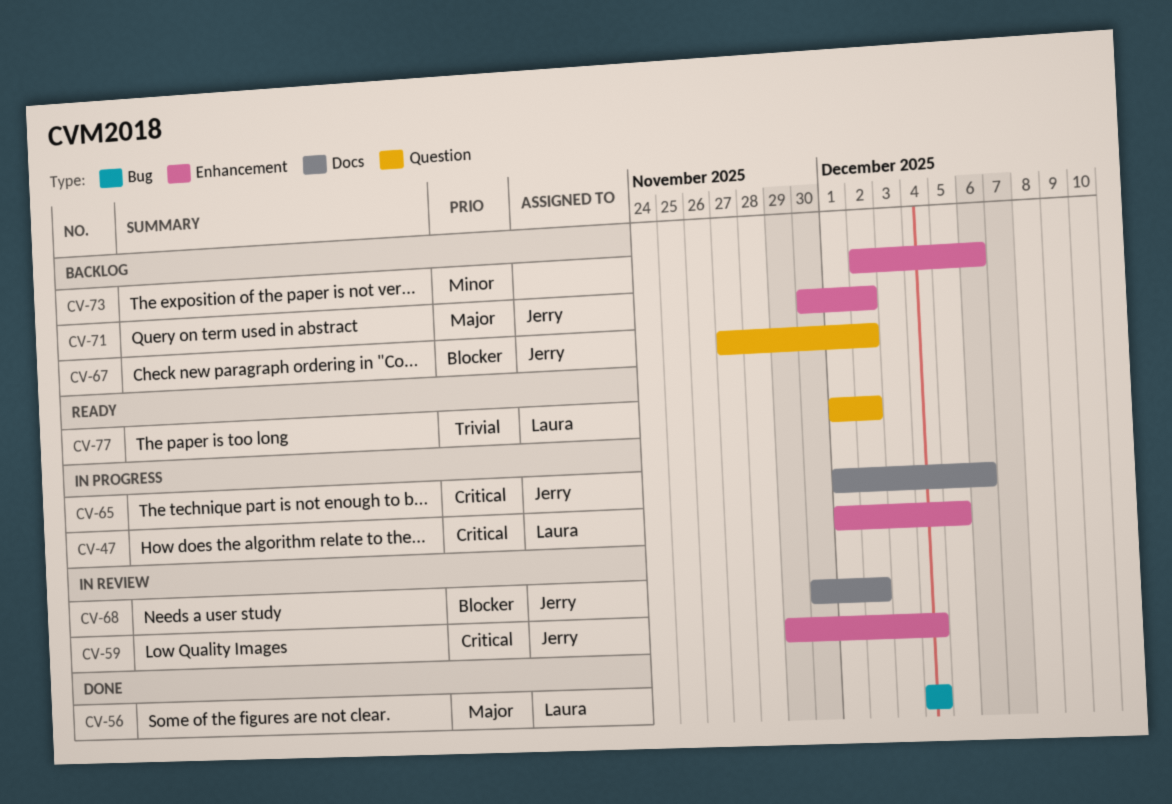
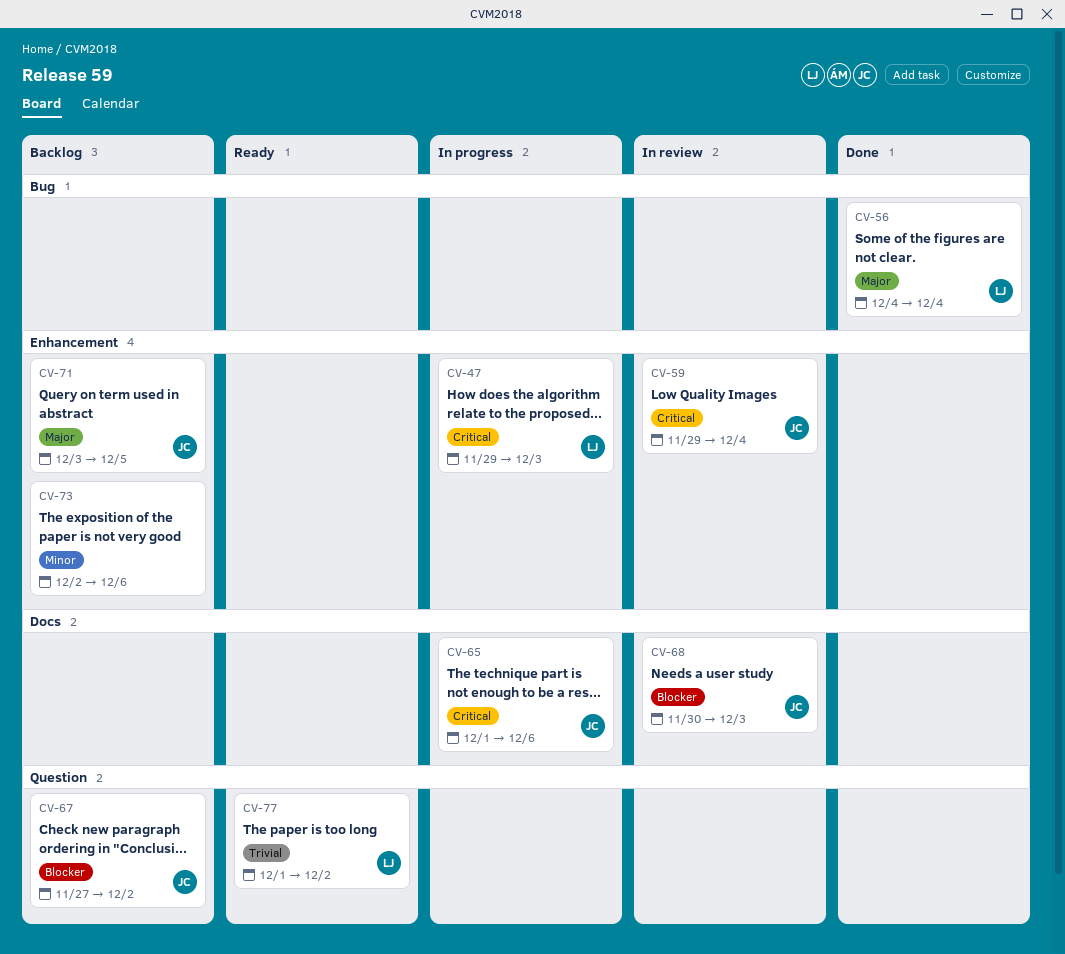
CV-47, start: Dec 1 -> Nov 29
CV-47, due: Dec 5 -> Dec 3
CV-68, due: Dec 2 -> Dec 3
CV-71, start: Nov 30 -> Dec 3
CV-71, due: Dec 2 -> Dec 5

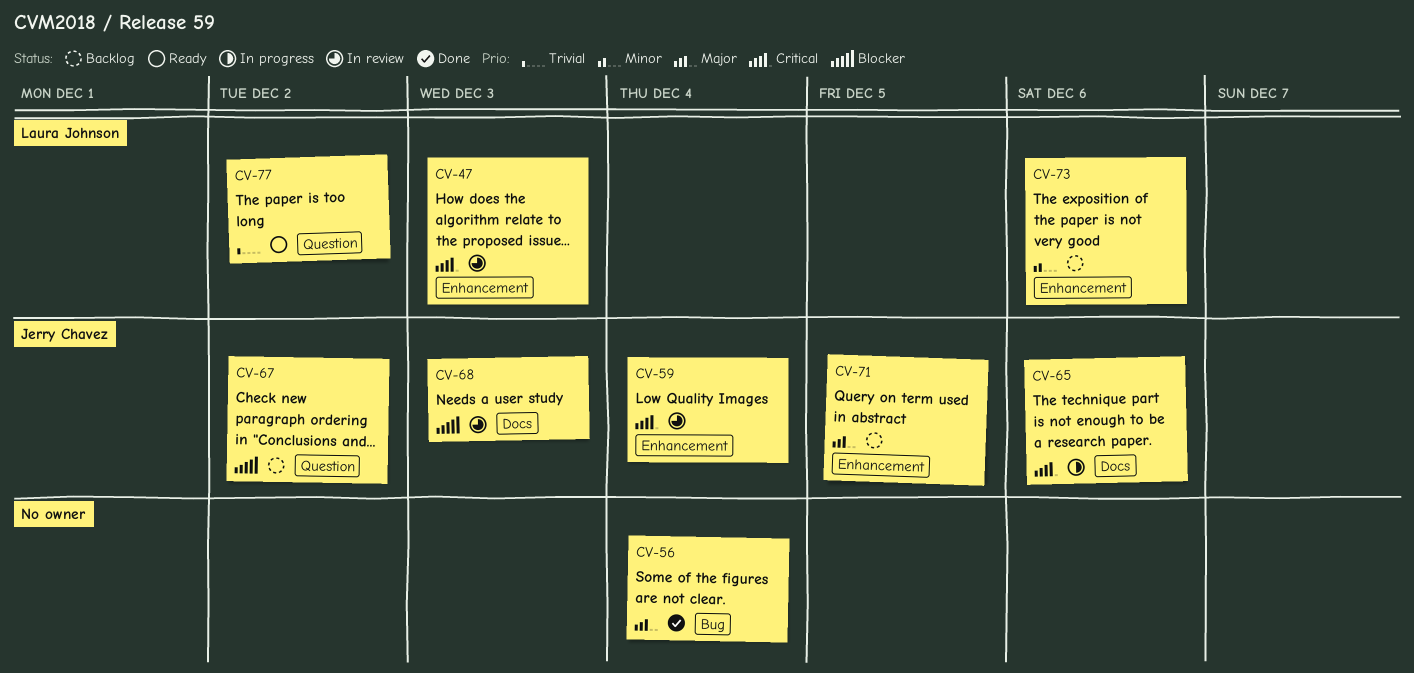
CV-47, status: In progress -> In review
CV-56, owner: Laura Johnson -> none
CV-73, owner: none -> Laura Johnson

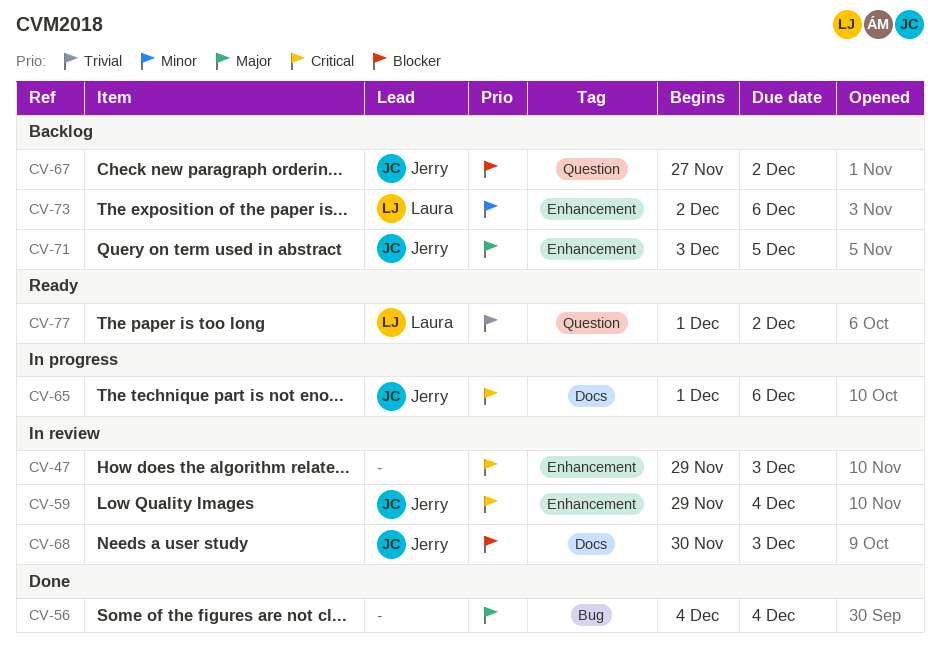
CV-47, owner: Laura Johnson -> none

